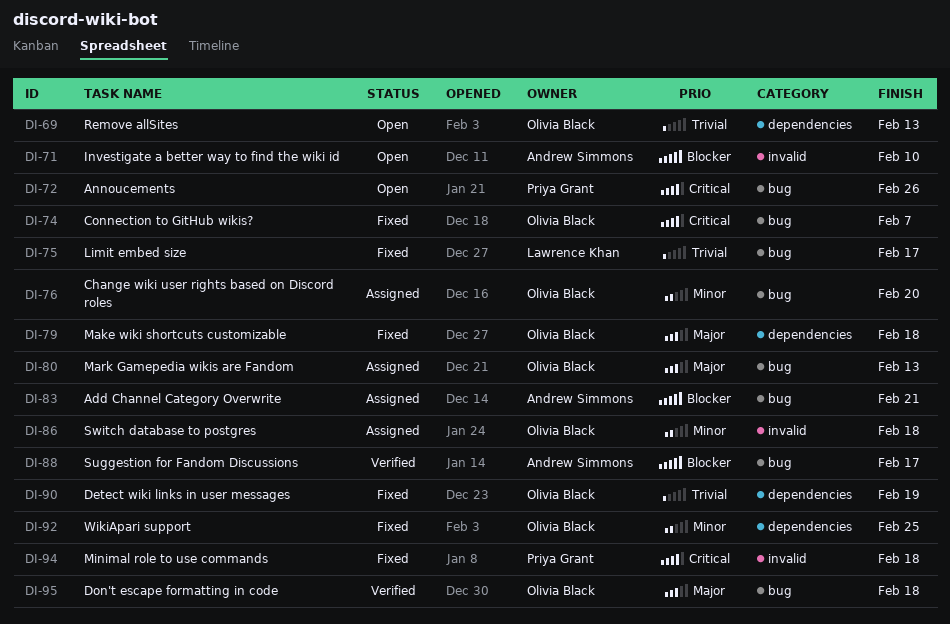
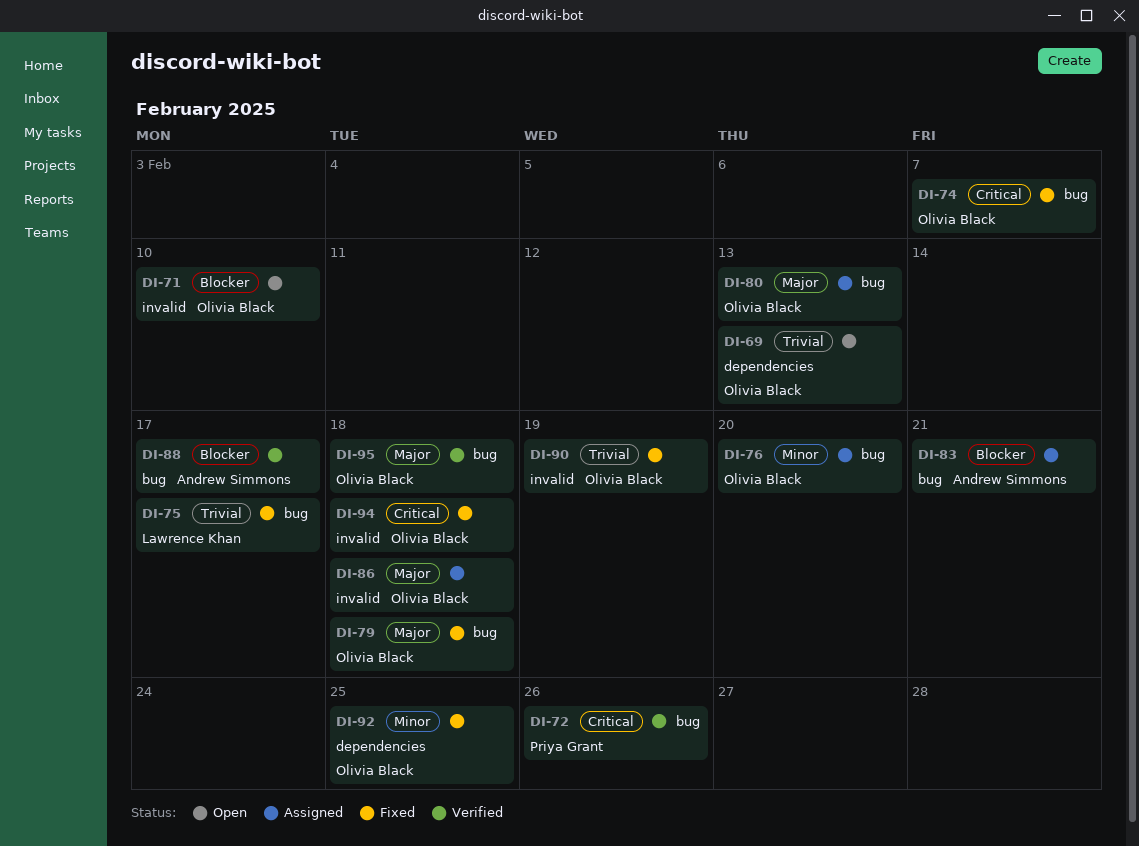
DI-71, owner: Andrew Simmons -> Olivia Black
DI-72, status: Open -> Verified
DI-79, label: dependencies -> bug
DI-86, priority: Minor -> Major
DI-90, label: dependencies -> invalid
DI-94, owner: Priya Grant -> Olivia Black

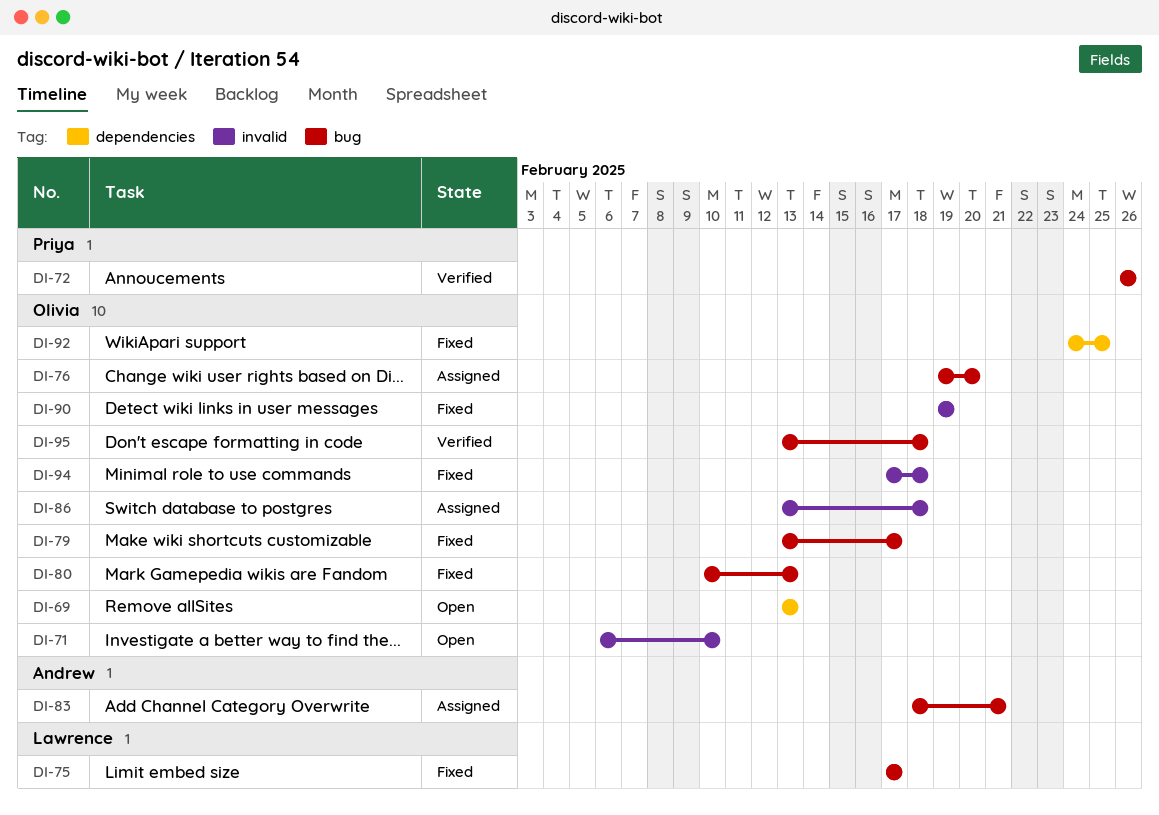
DI-74: present -> none
DI-79, due: Feb 18 -> Feb 17
DI-80, status: Assigned -> Fixed
DI-88: present -> none

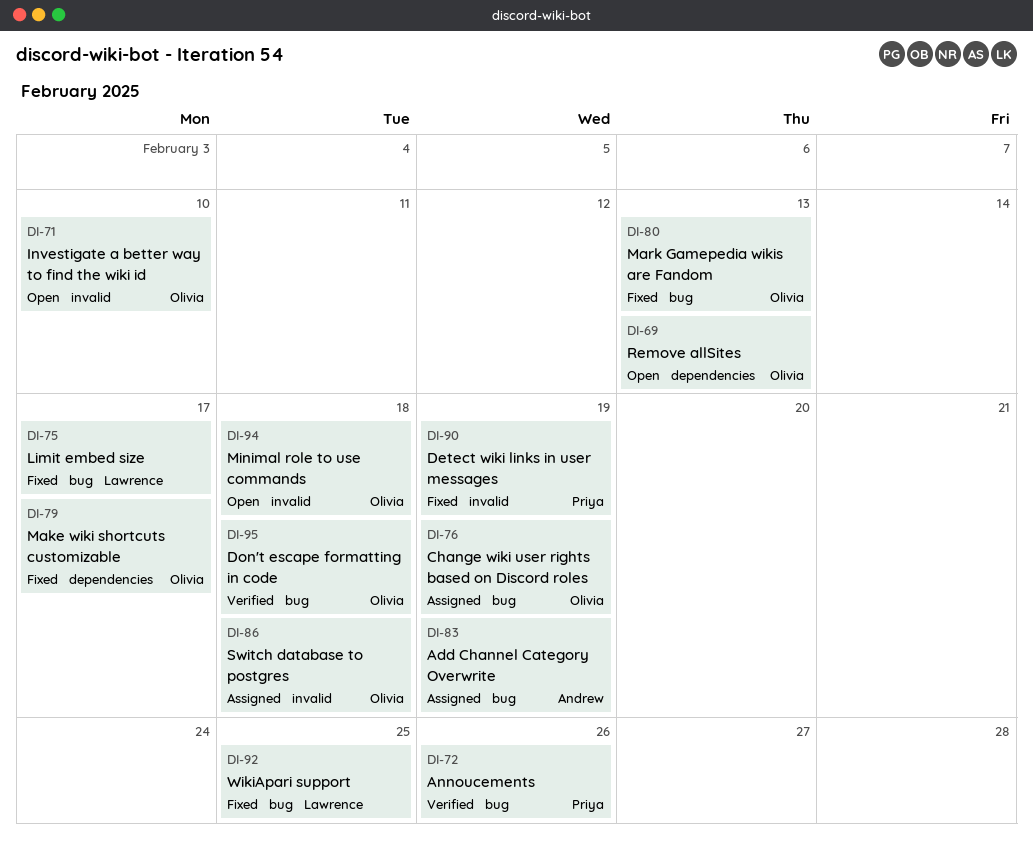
DI-76, due: Feb 20 -> Feb 19
DI-79, label: bug -> dependencies
DI-83, due: Feb 21 -> Feb 19
DI-90, owner: Olivia -> Priya
DI-92, owner: Olivia -> Lawrence
DI-92, label: dependencies -> bug
DI-94, status: Fixed -> Open

